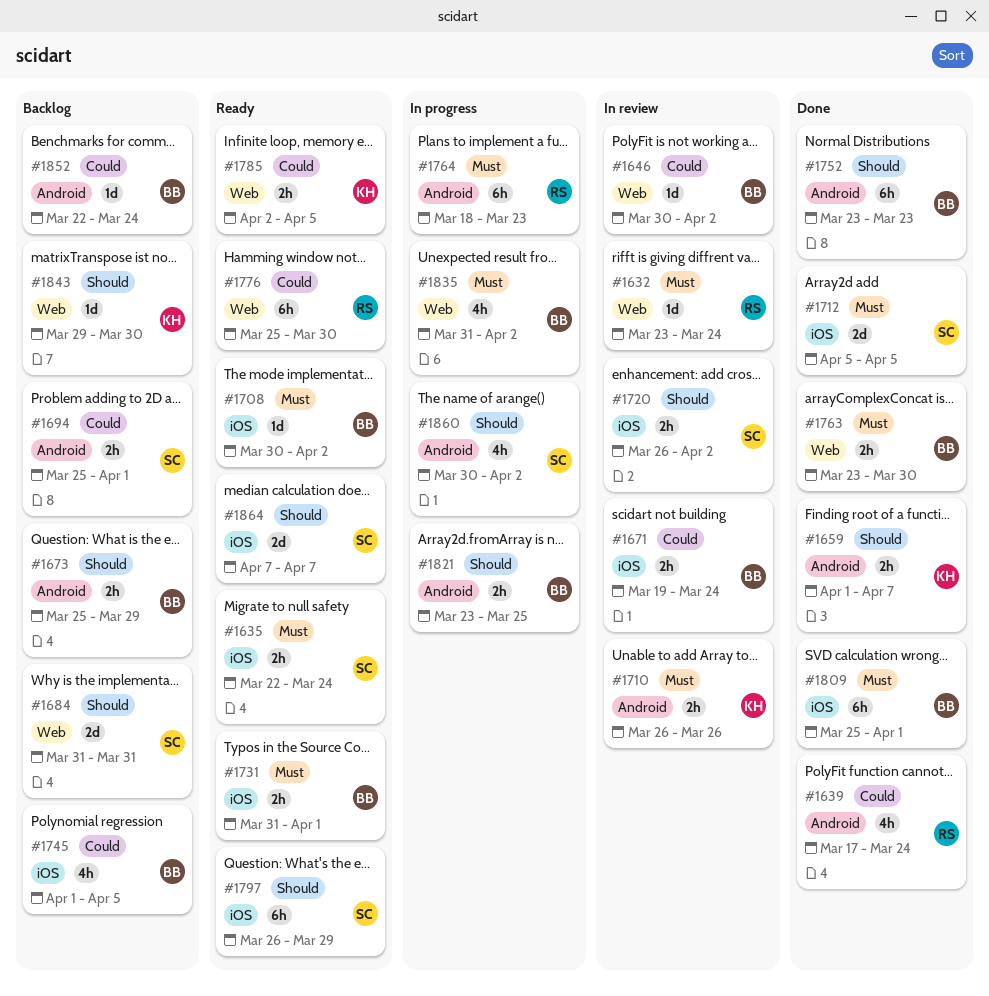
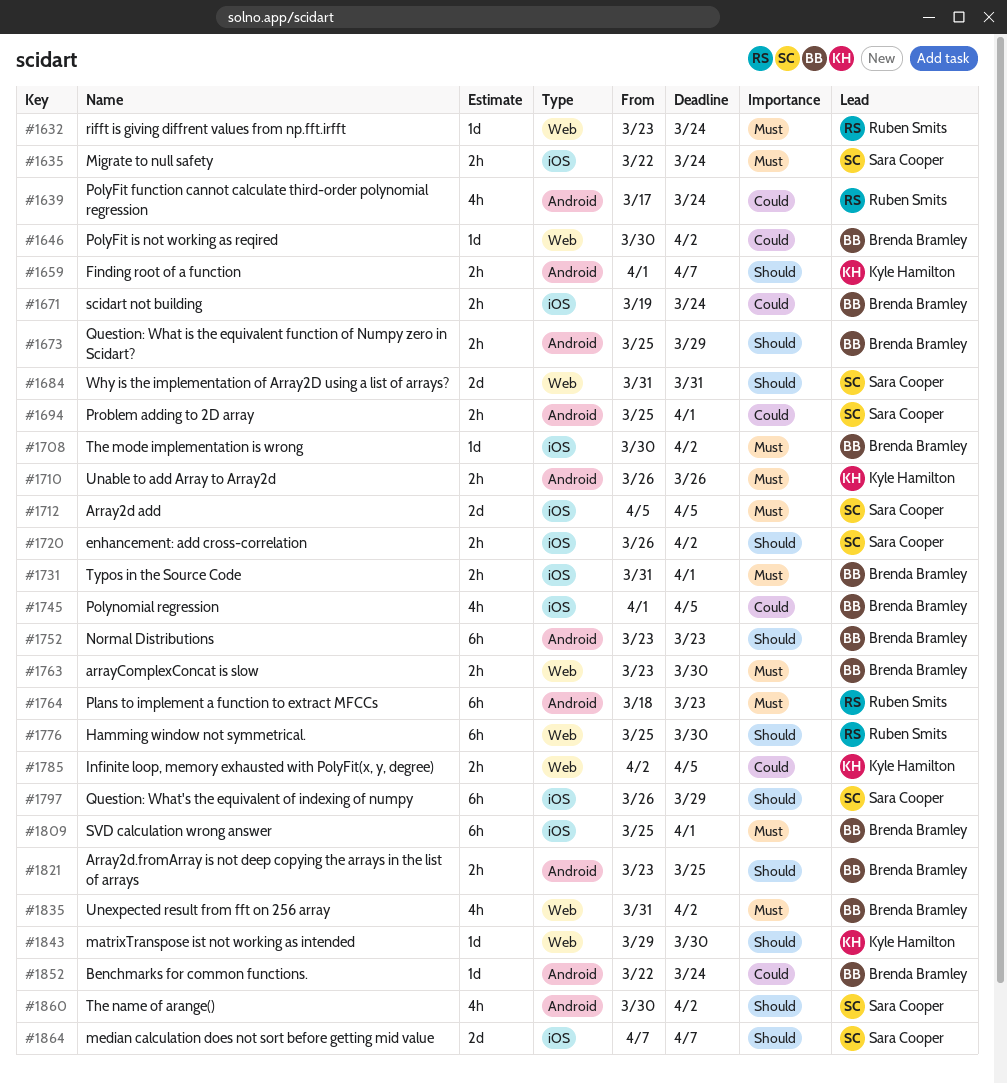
#1776, priority: Could -> Should

